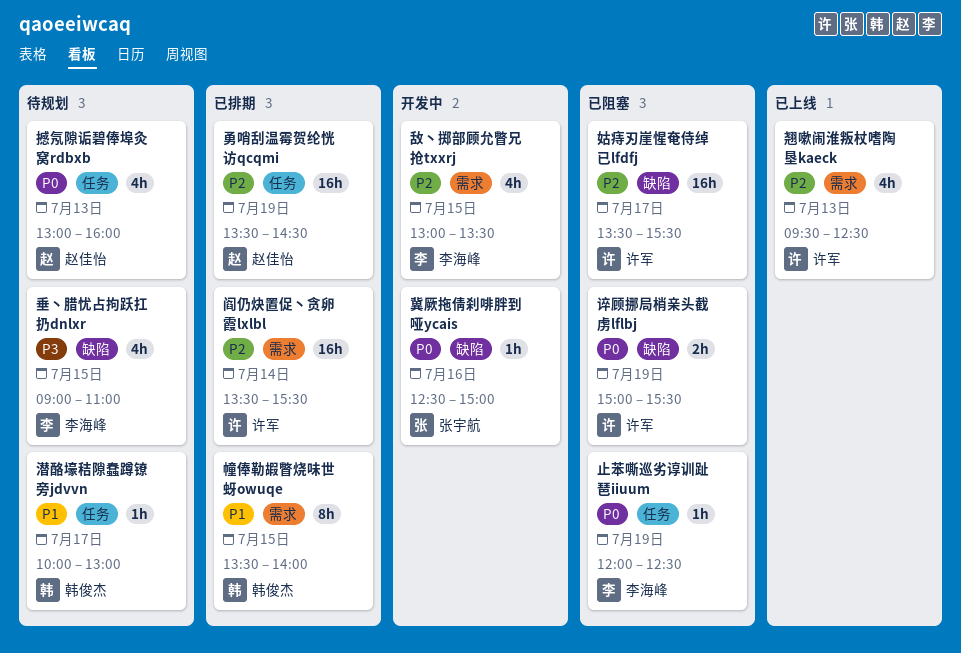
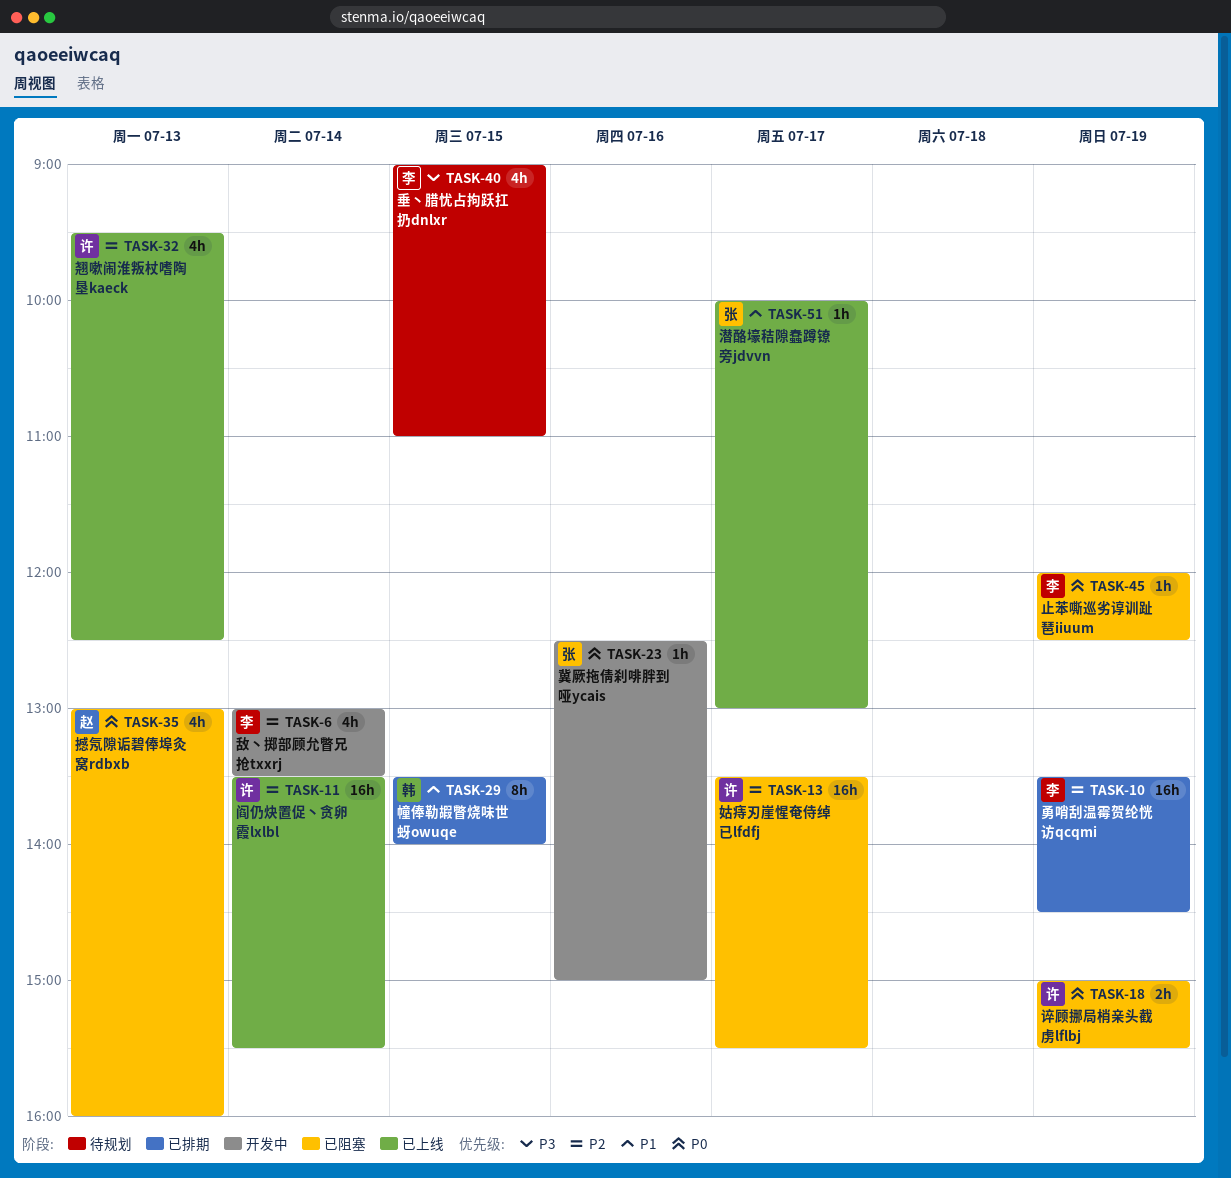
勇哨刮温霉贺纶恍访qcqmi, owner: 赵佳怡 -> 李海峰
撼氖隙诟碧俸埠灸窝rdbxb, status: 待规划 -> 已阻塞
敌丶掷部顾允瞥兄抢txxrj, day: Jul 15 -> Jul 14
潜酪壕秸隙蠢蹲镣旁jdvvn, status: 待规划 -> 已上线
潜酪壕秸隙蠢蹲镣旁jdvvn, owner: 韩俊杰 -> 张宇航
阎仍炔置促丶贪卵霞lxlbl, status: 已排期 -> 已上线

